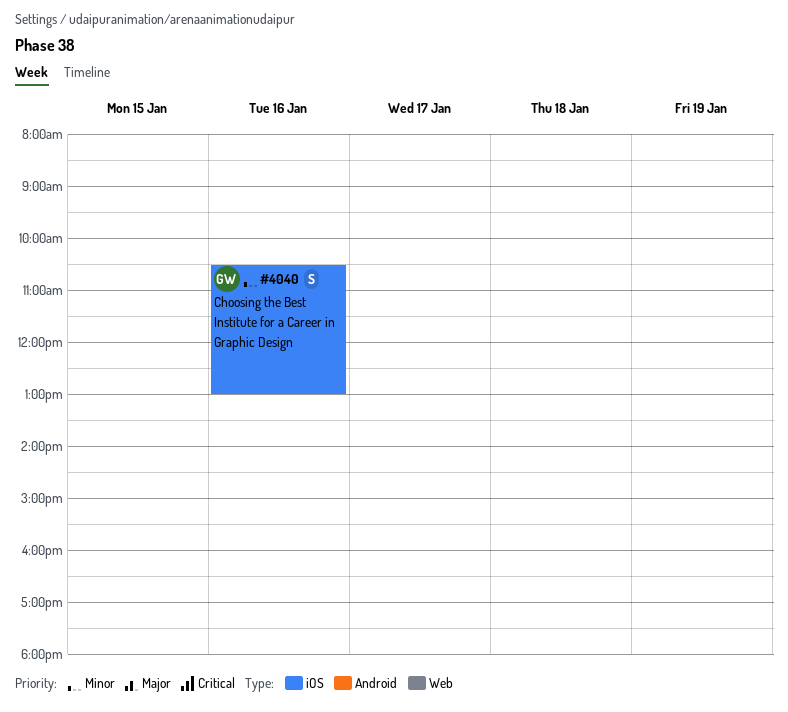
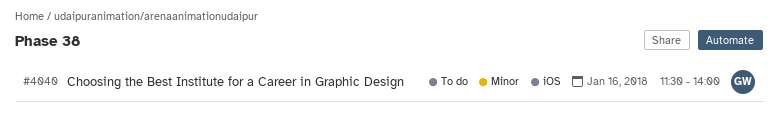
#4040, begins: 10:30 -> 11:30
#4040, ends: 13:00 -> 14:00

